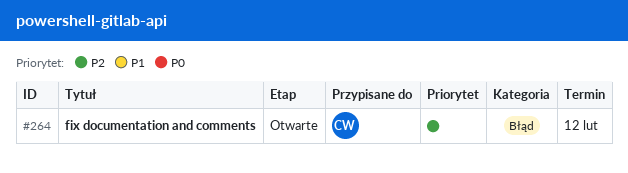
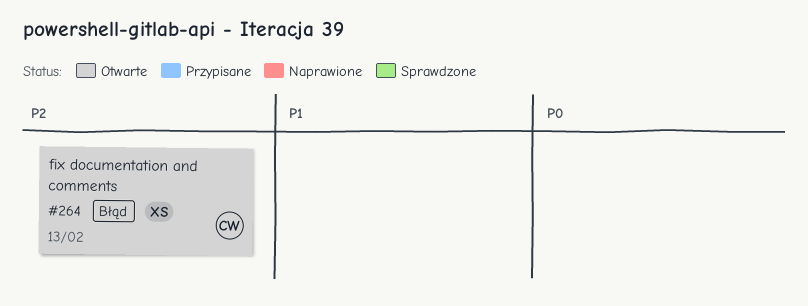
#264, due: Feb 12 -> Feb 13

